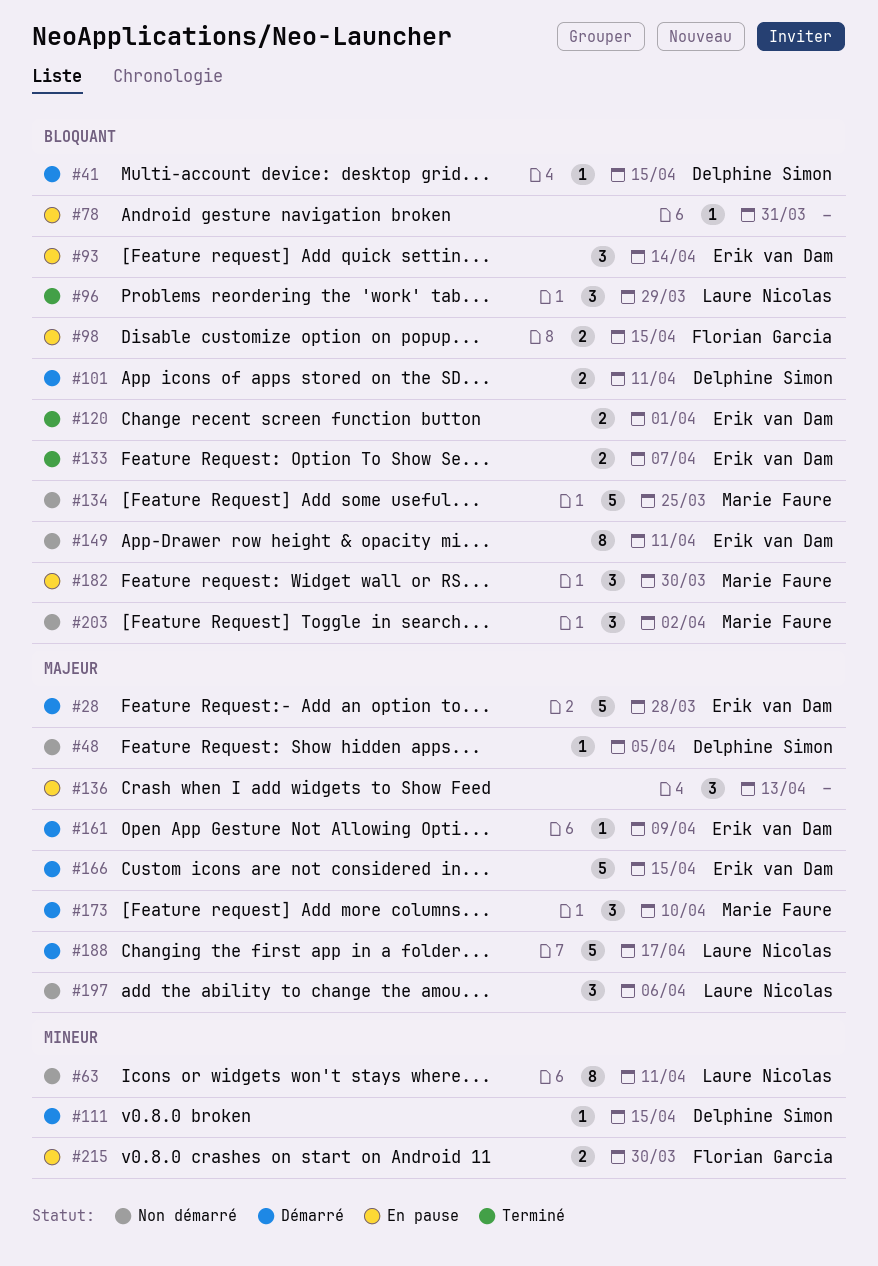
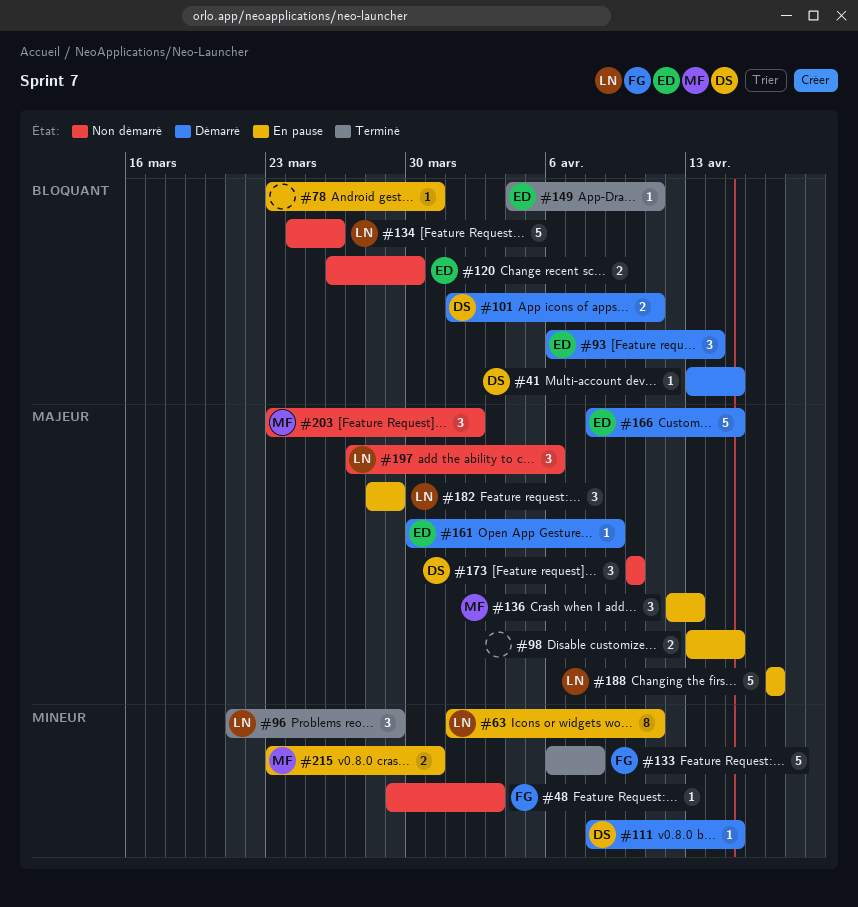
#28: present -> none
#48, owner: Delphine Simon -> Florian Garcia
#48, priority: Majeur -> Mineur
#48, due: Apr 5 -> Apr 3
#63, status: Non démarré -> En pause
#93, status: En pause -> Démarré
#96, priority: Bloquant -> Mineur
#98, owner: Florian Garcia -> none
#98, priority: Bloquant -> Majeur
#120, status: Terminé -> Non démarré
#120, due: Apr 1 -> Mar 30
#133, owner: Erik van Dam -> Florian Garcia
#133, priority: Bloquant -> Mineur
#133, estimate: 2 -> 5
#133, due: Apr 7 -> Apr 8
#134, owner: Marie Faure -> Laure Nicolas
#134, due: Mar 25 -> Mar 26
#136, owner: none -> Marie Faure
#149, status: Non démarré -> Terminé
#149, estimate: 8 -> 1
#173, status: Démarré -> Non démarré
#173, owner: Marie Faure -> Delphine Simon
#182, owner: Marie Faure -> Laure Nicolas
#182, priority: Bloquant -> Majeur
#182, due: Mar 30 -> Mar 29
#188, status: Démarré -> En pause
#203, priority: Bloquant -> Majeur
#215, owner: Florian Garcia -> Marie Faure
#215, due: Mar 30 -> Mar 31

